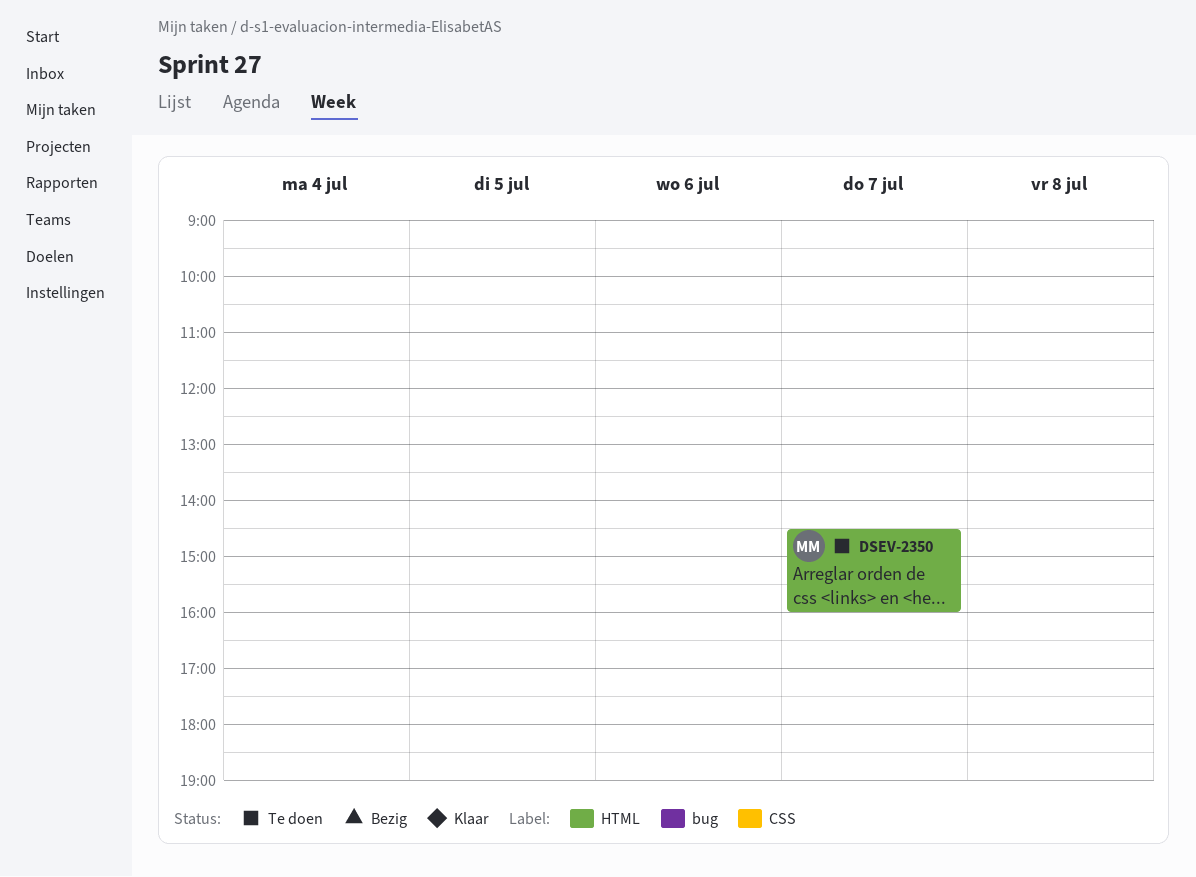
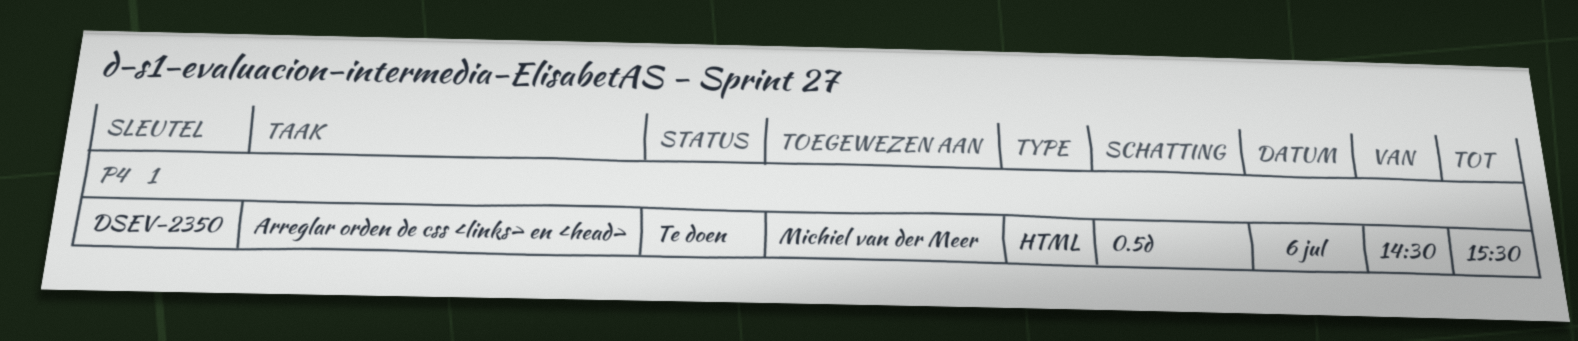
DSEV-2350, day: Jul 7 -> Jul 6
DSEV-2350, ends: 16:00 -> 15:30

